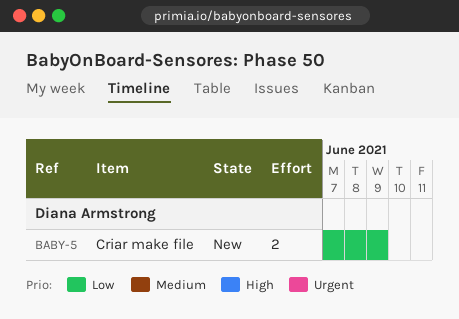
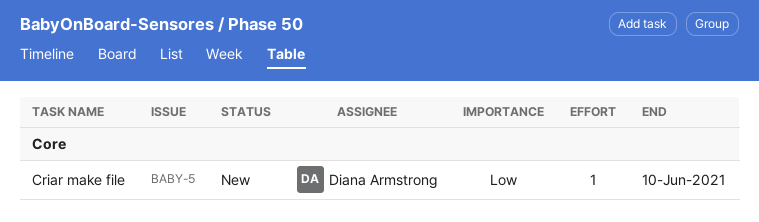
BABY-5, estimate: 2 -> 1
BABY-5, due: Jun 9 -> Jun 10

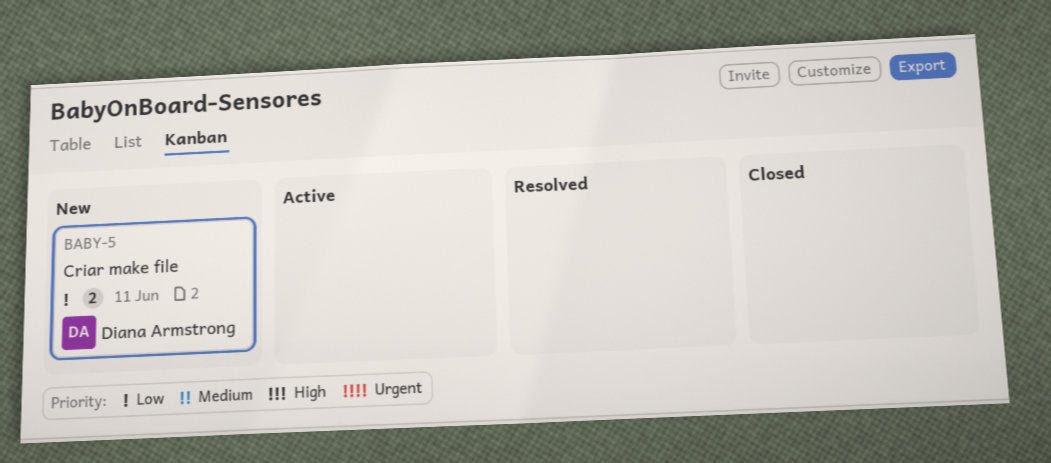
BABY-5, estimate: 1 -> 2
BABY-5, due: Jun 10 -> Jun 11

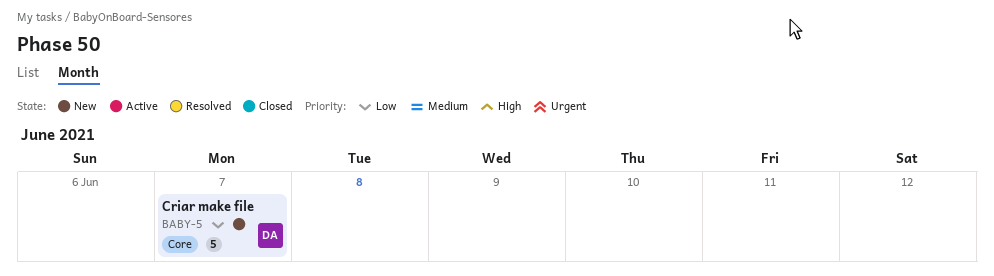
BABY-5, estimate: 2 -> 5
BABY-5, due: Jun 11 -> Jun 7

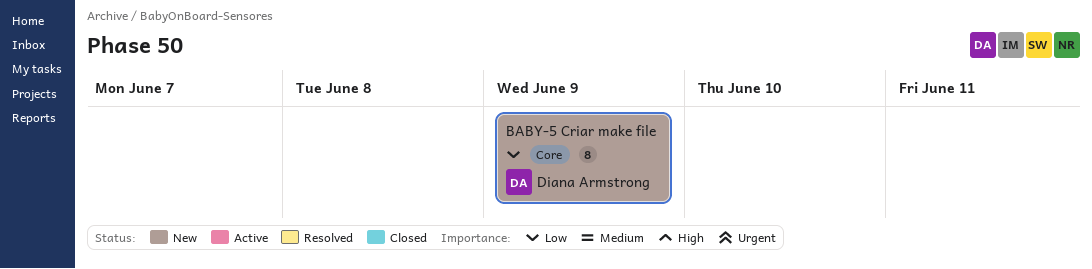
BABY-5, estimate: 5 -> 8
BABY-5, due: Jun 7 -> Jun 9

